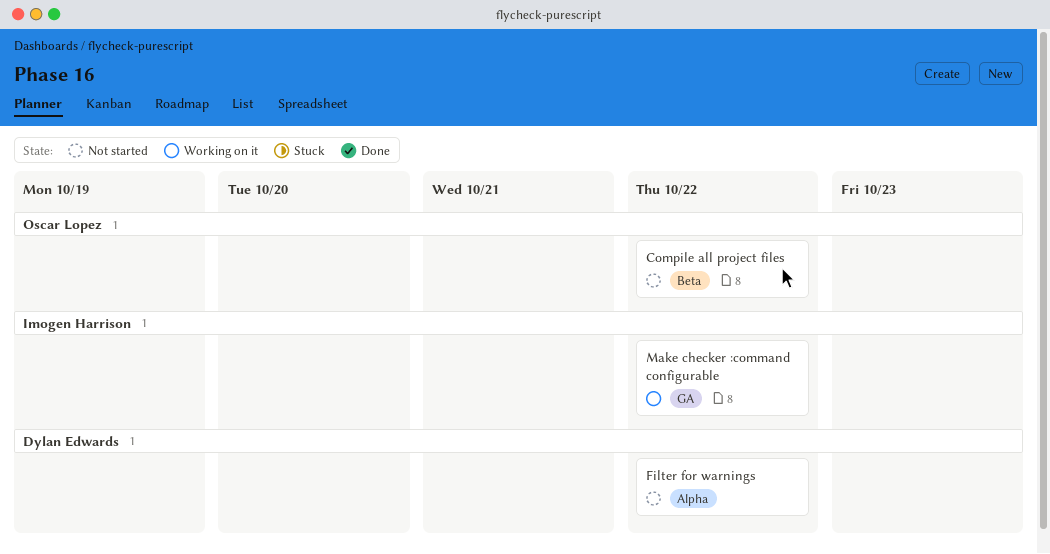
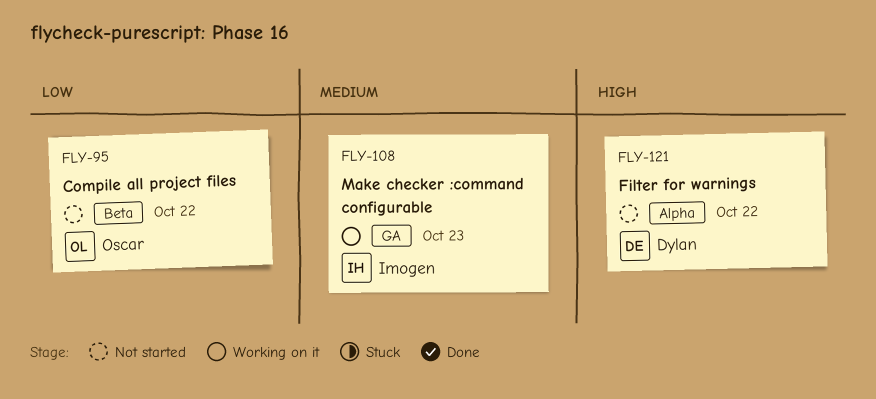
Make checker :command configurable, due: Oct 22 -> Oct 23

